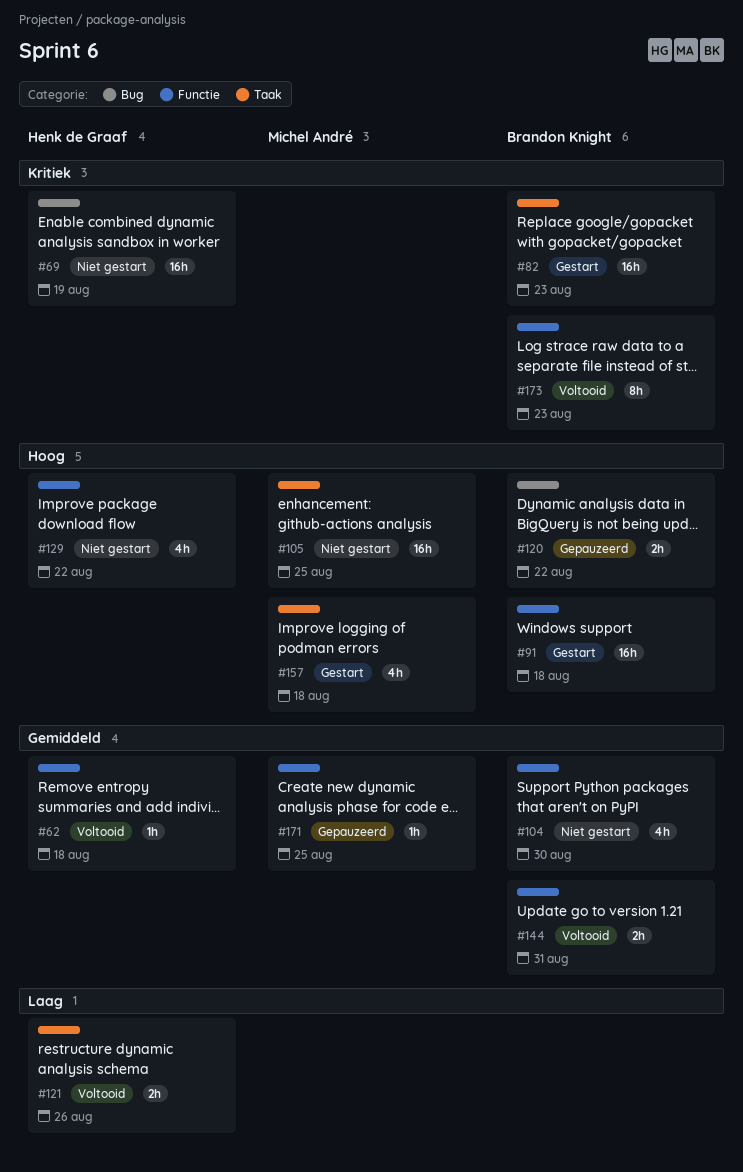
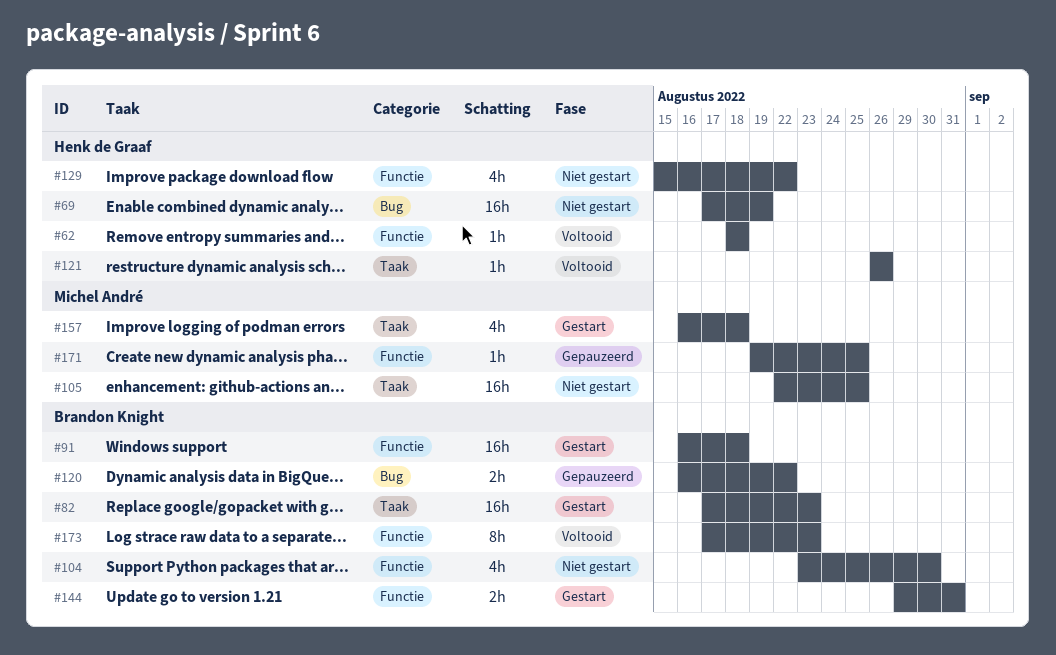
#121, estimate: 2h -> 1h
#144, status: Voltooid -> Gestart

